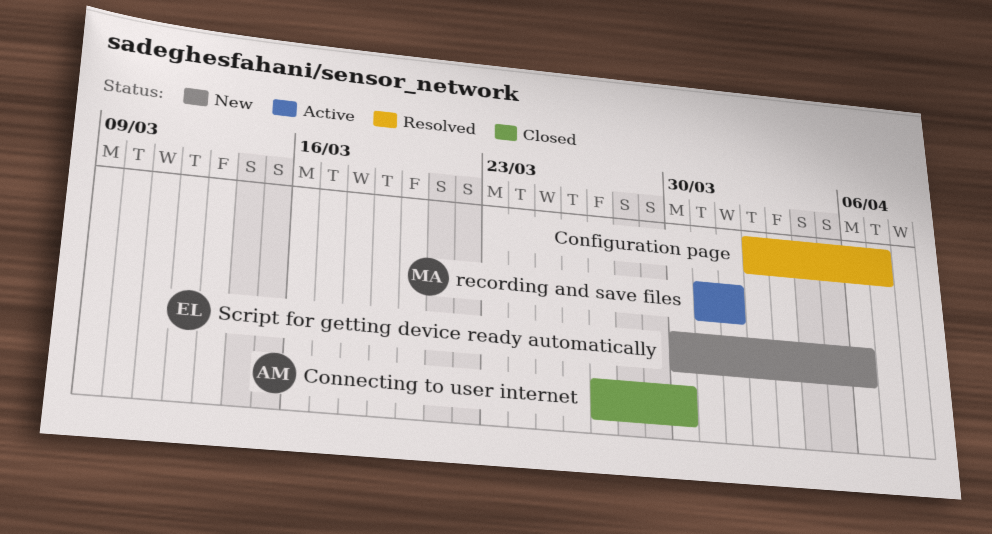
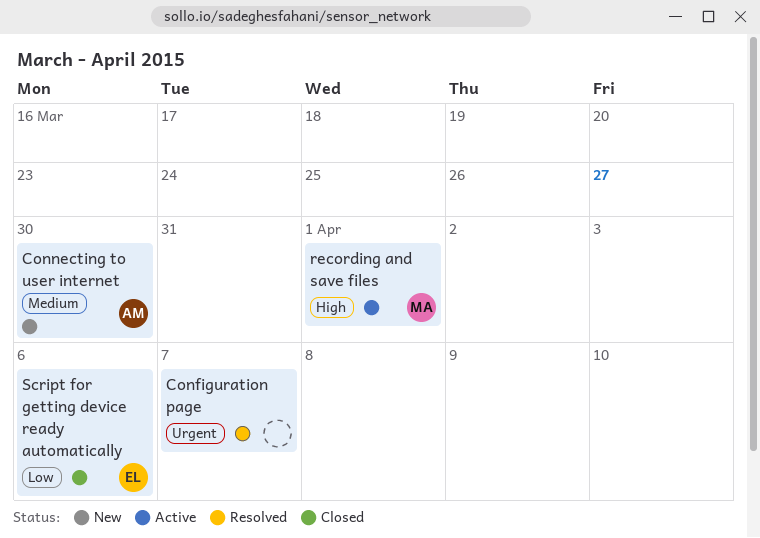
Connecting to user internet, status: Closed -> New
Script for getting device ready automatically, status: New -> Closed

